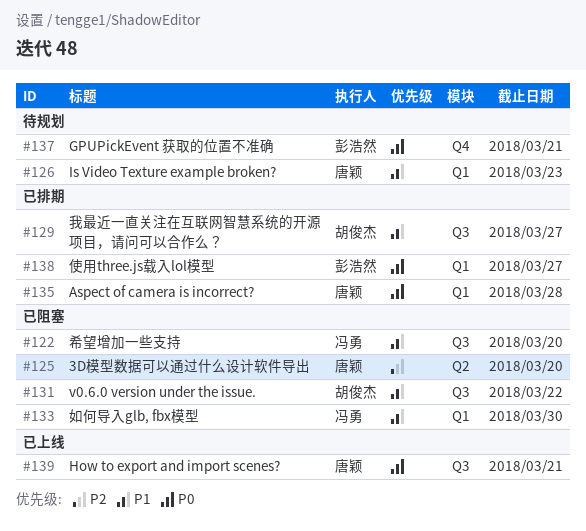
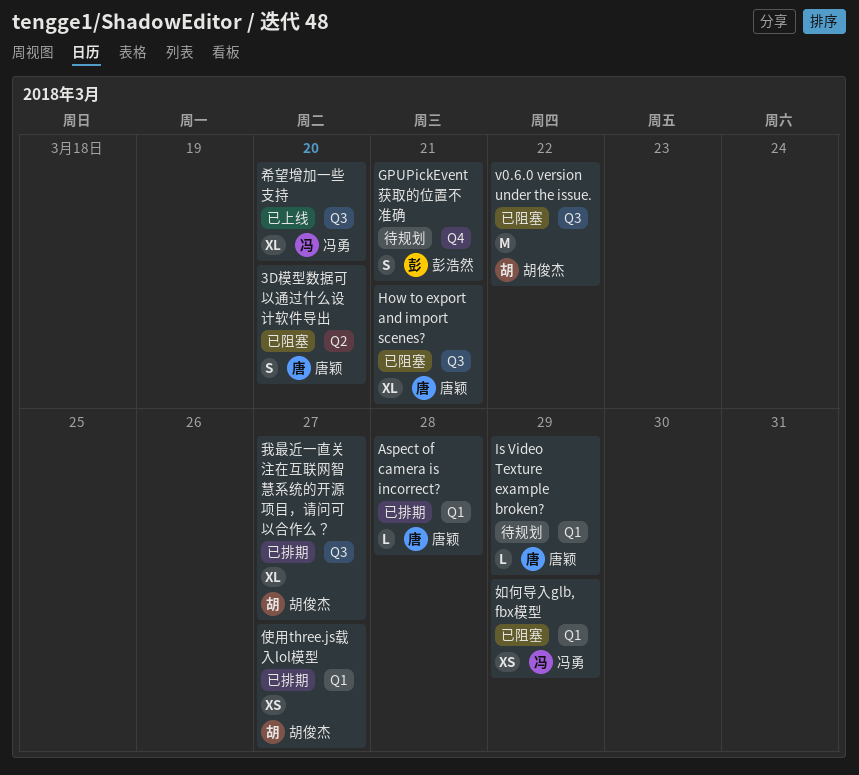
How to export and import scenes?, status: 已上线 -> 已阻塞
Is Video Texture example broken?, due: Mar 23 -> Mar 29
使用three.js载入lol模型, owner: 彭浩然 -> 胡俊杰
如何导入glb, fbx模型, due: Mar 30 -> Mar 29
希望增加一些支持, status: 已阻塞 -> 已上线

